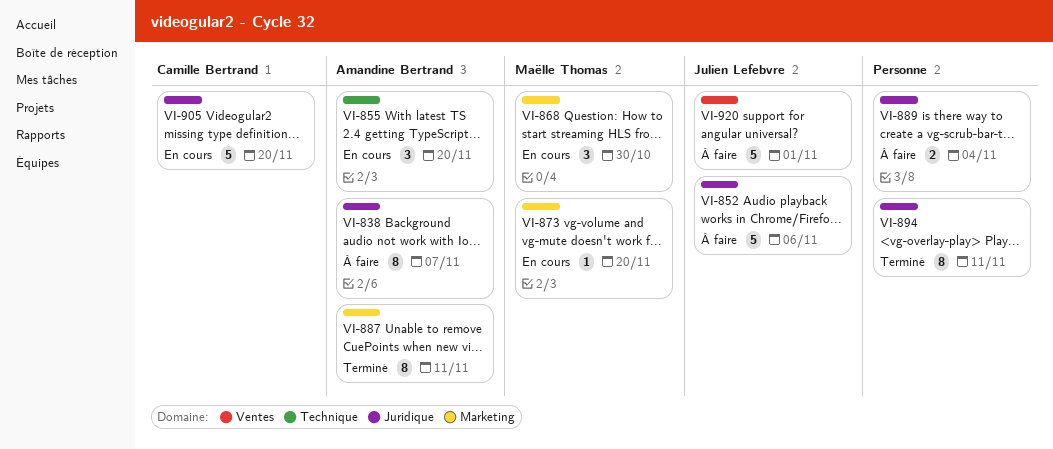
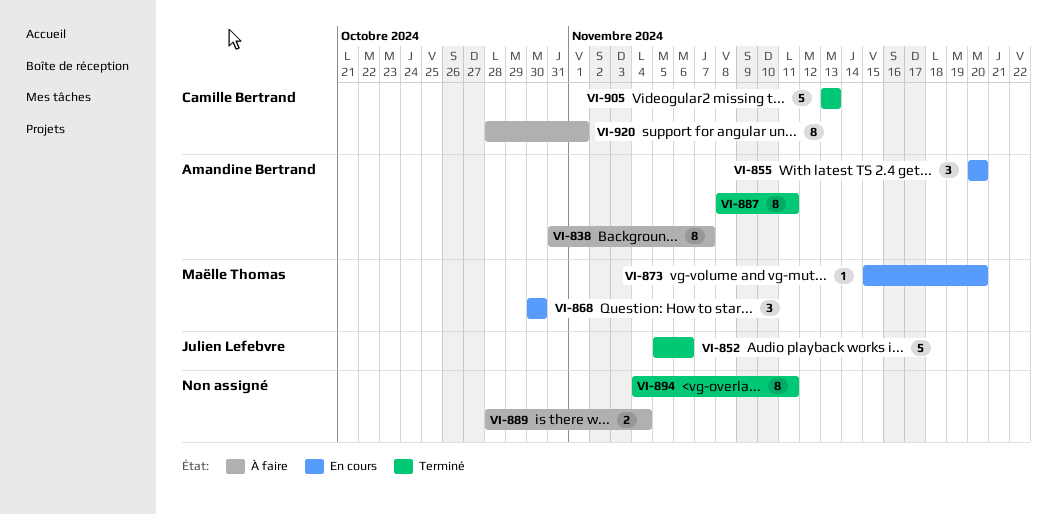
VI-852, status: À faire -> Terminé
VI-905, status: En cours -> Terminé
VI-905, due: Nov 20 -> Nov 13
VI-920, owner: Julien Lefebvre -> Camille Bertrand
VI-920, estimate: 5 -> 8

